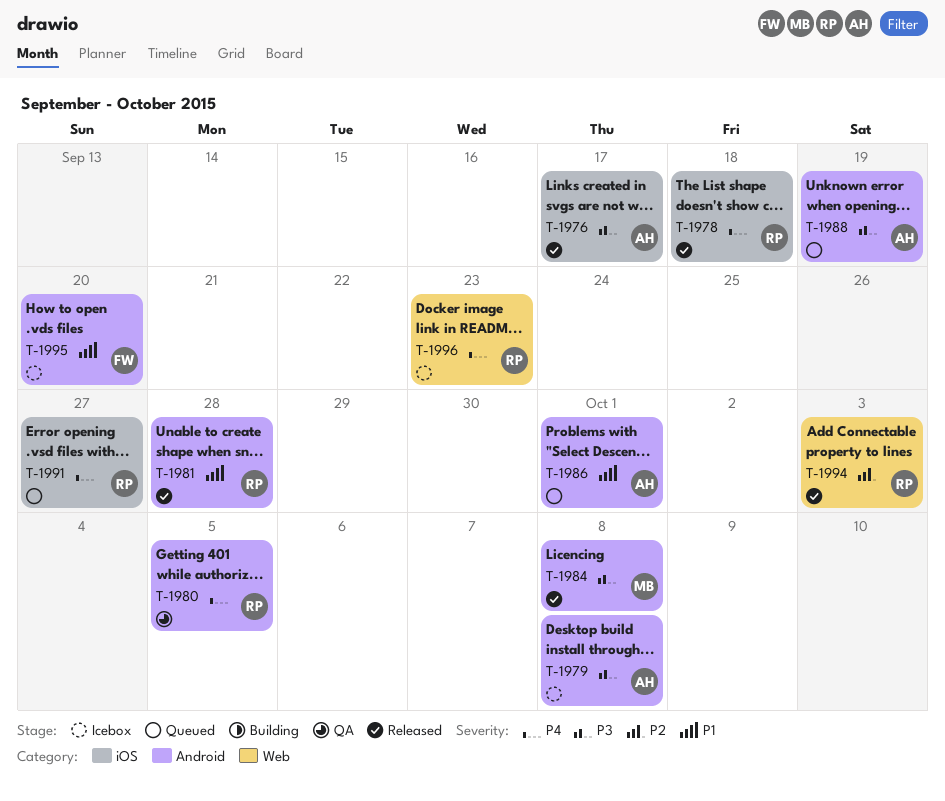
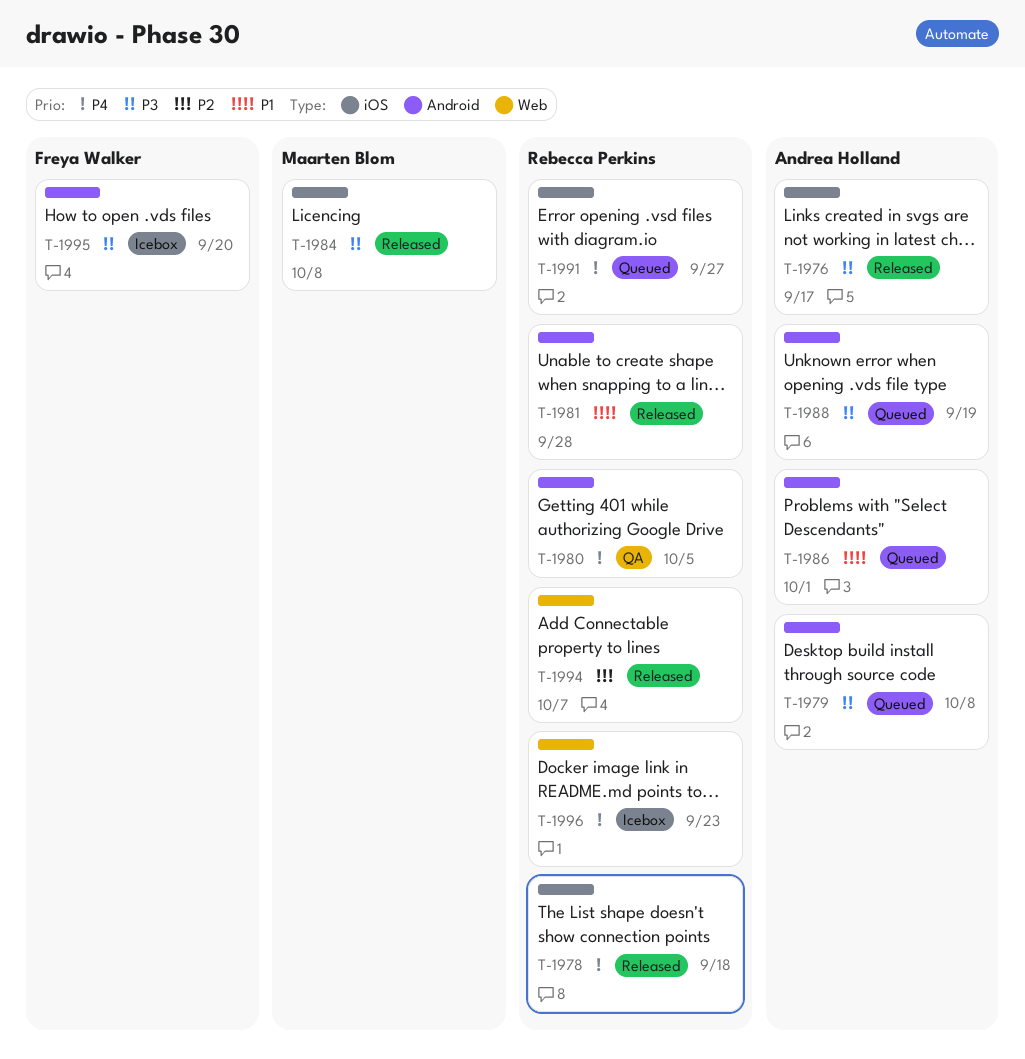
T-1979, status: Icebox -> Queued
T-1984, label: Android -> iOS
T-1994, due: Oct 3 -> Oct 7
T-1995, priority: P1 -> P3

